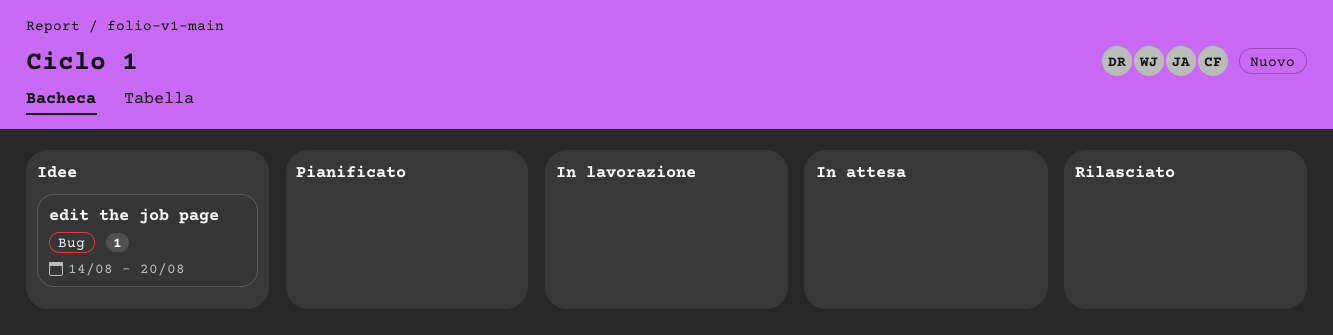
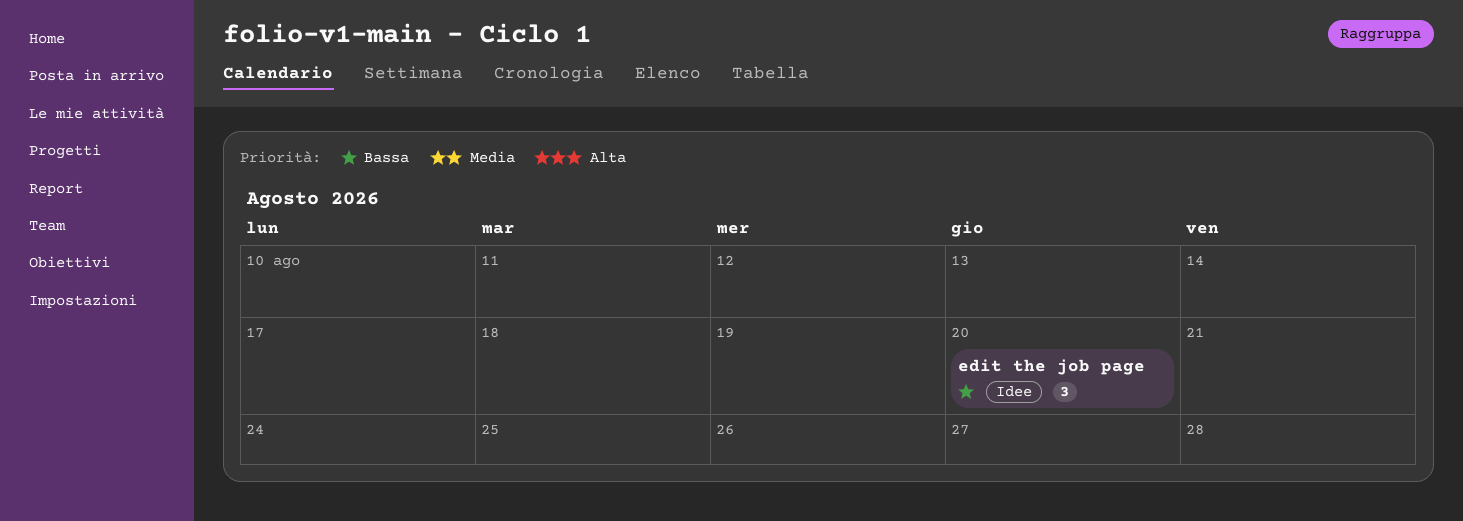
edit the job page, estimate: 1 -> 3

